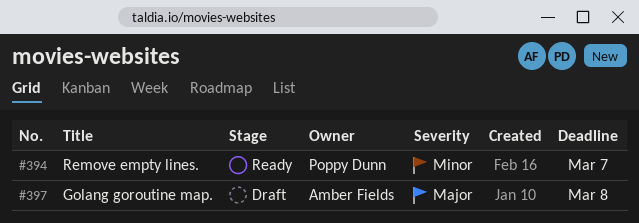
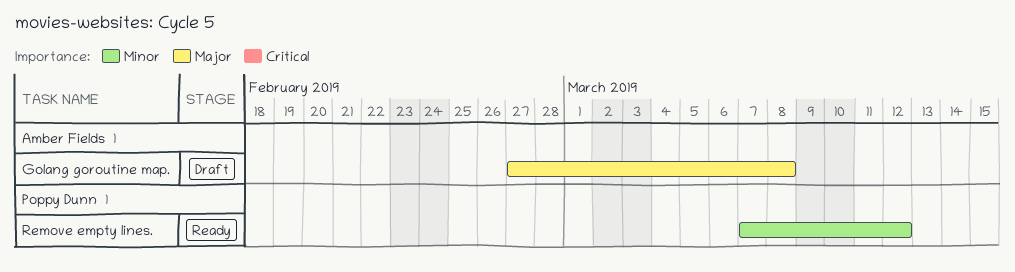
Remove empty lines., due: Mar 7 -> Mar 12

